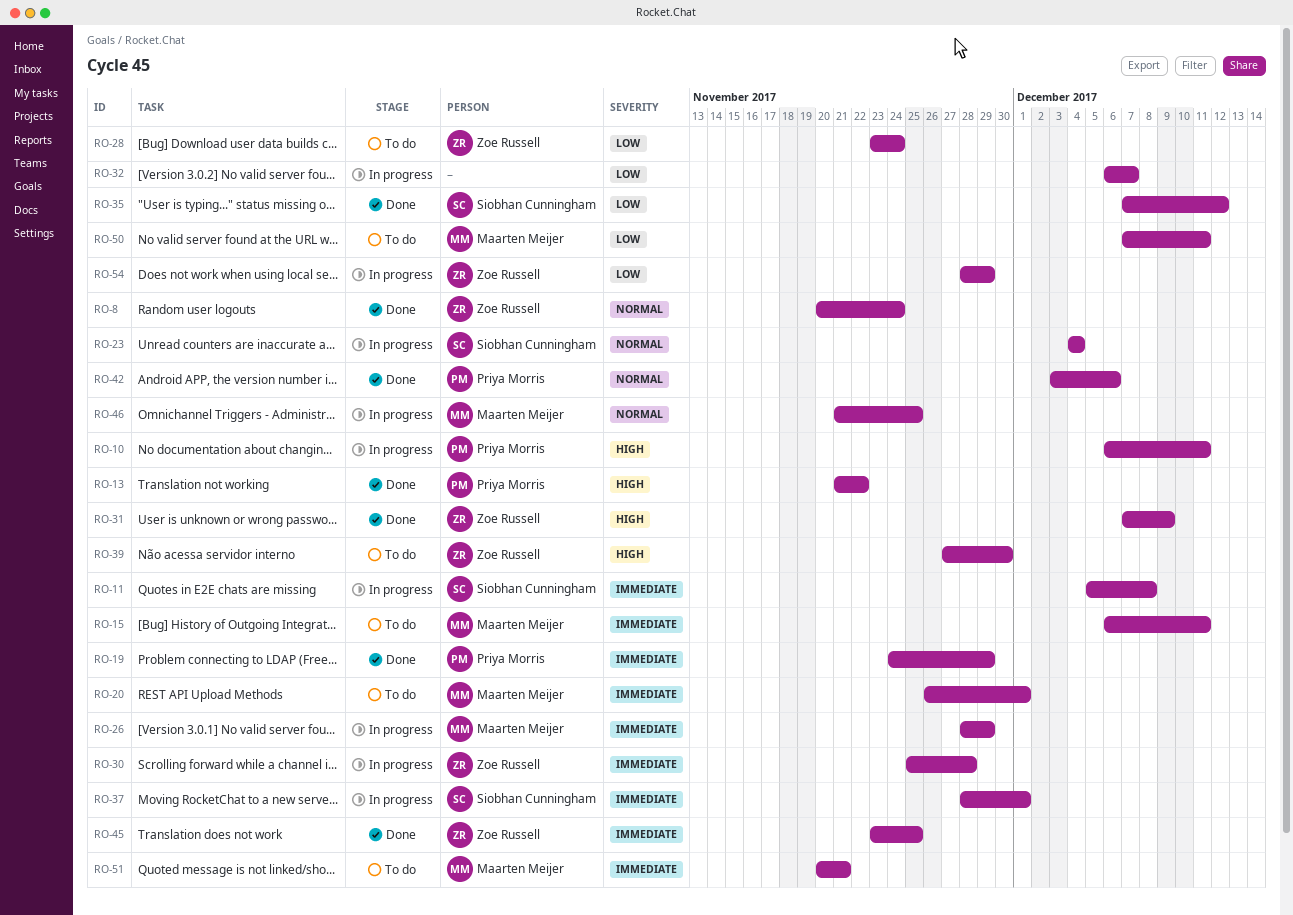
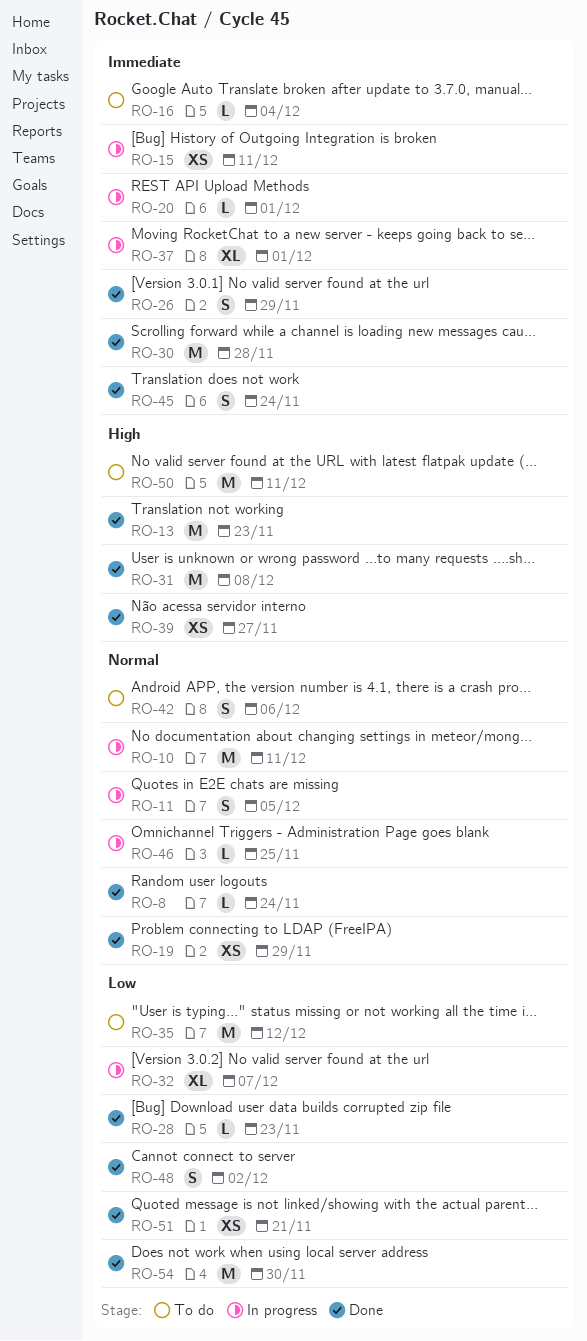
RO-10, priority: High -> Normal
RO-11, priority: Immediate -> Normal
RO-11, due: Dec 8 -> Dec 5
RO-13, due: Nov 22 -> Nov 23
RO-15, status: To do -> In progress
RO-16: none -> present
RO-19, priority: Immediate -> Normal
RO-20, status: To do -> In progress
RO-23: present -> none
RO-26, status: In progress -> Done
RO-28, status: To do -> Done
RO-28, due: Nov 24 -> Nov 23
RO-30, status: In progress -> Done
RO-31, due: Dec 9 -> Dec 8
RO-35, status: Done -> To do
RO-39, status: To do -> Done
RO-39, due: Nov 30 -> Nov 27
RO-42, status: Done -> To do
RO-45, due: Nov 25 -> Nov 24
RO-48: none -> present
RO-50, priority: Low -> High
RO-51, status: To do -> Done
RO-51, priority: Immediate -> Low
RO-54, status: In progress -> Done
RO-54, due: Nov 29 -> Nov 30

